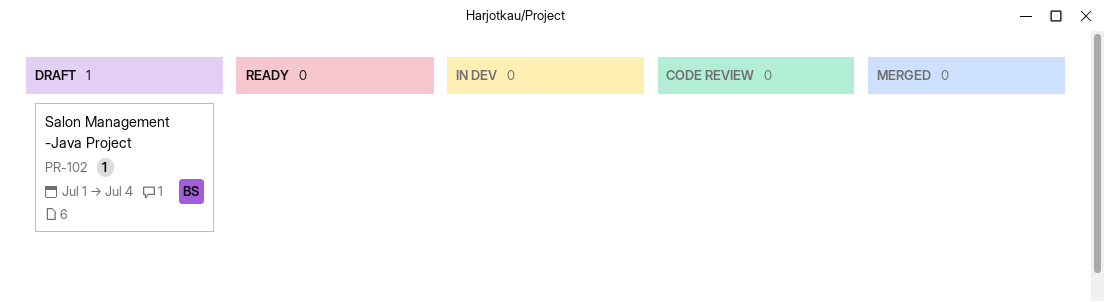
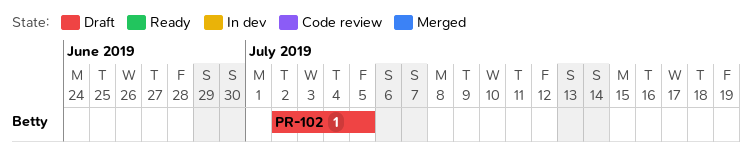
PR-102, start: Jul 1 -> Jul 2
PR-102, due: Jul 4 -> Jul 5

